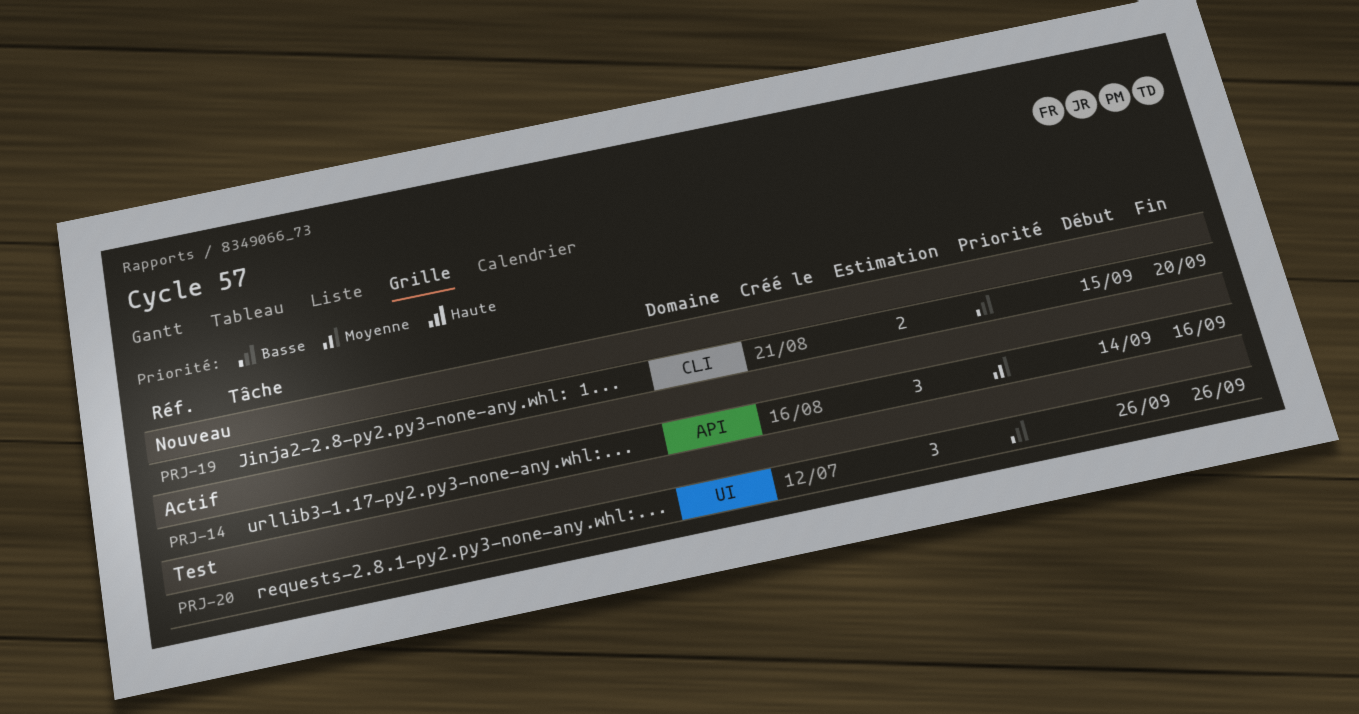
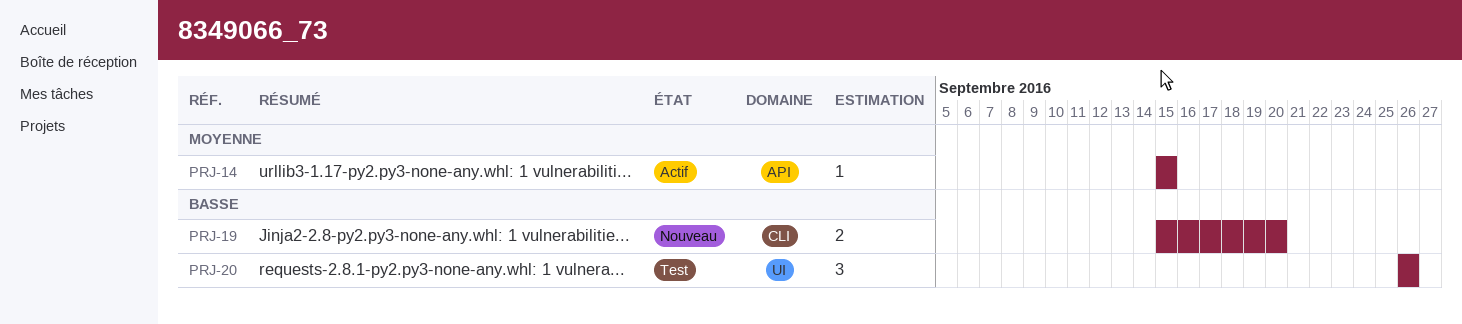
PRJ-14, estimate: 3 -> 1
PRJ-14, start: Sep 14 -> Sep 15
PRJ-14, due: Sep 16 -> Sep 15

